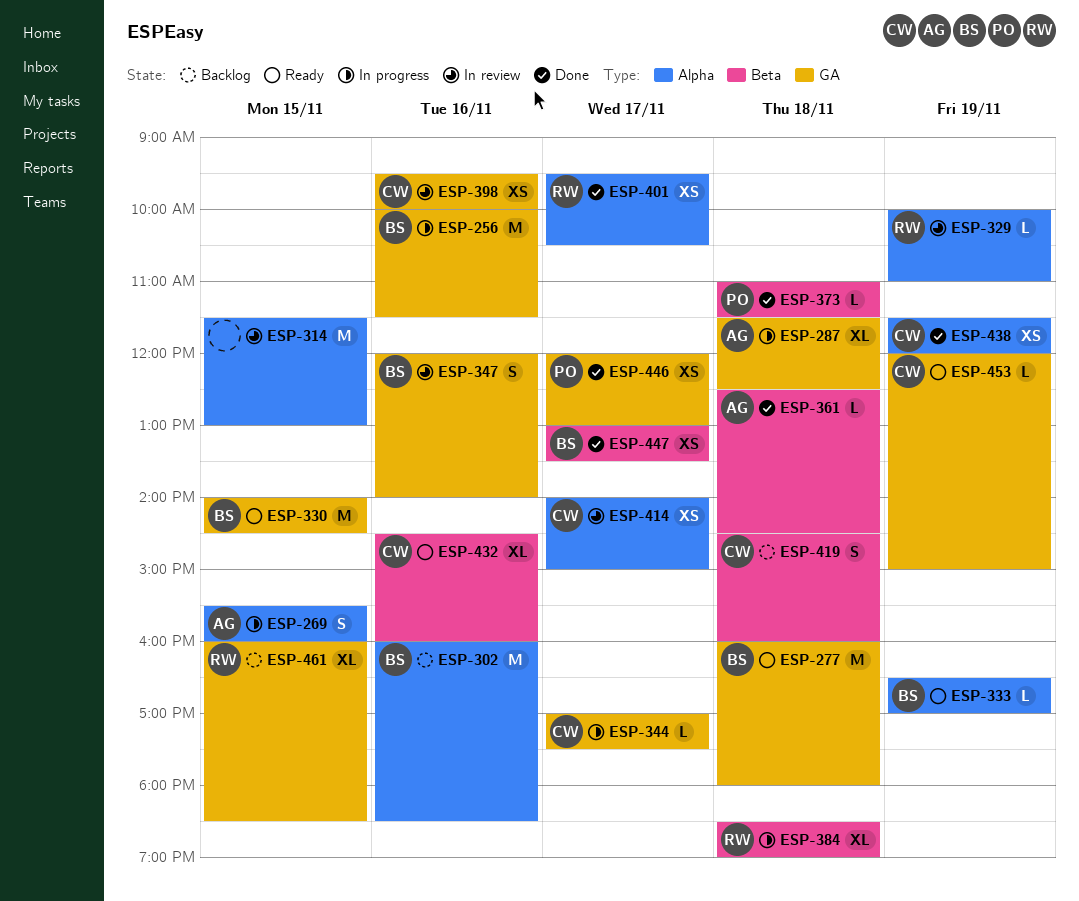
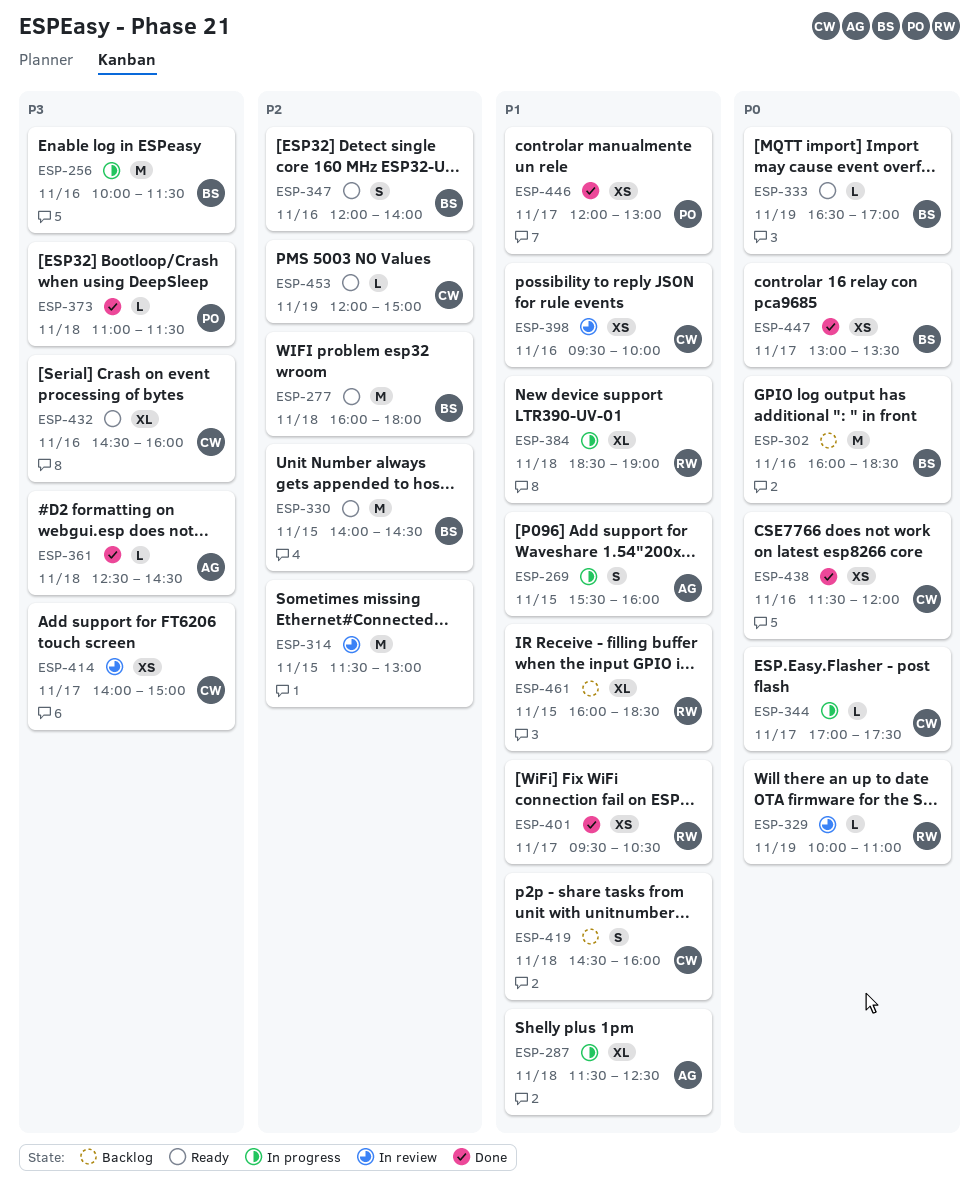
ESP-347, status: In review -> Ready
ESP-438, day: Nov 19 -> Nov 16

